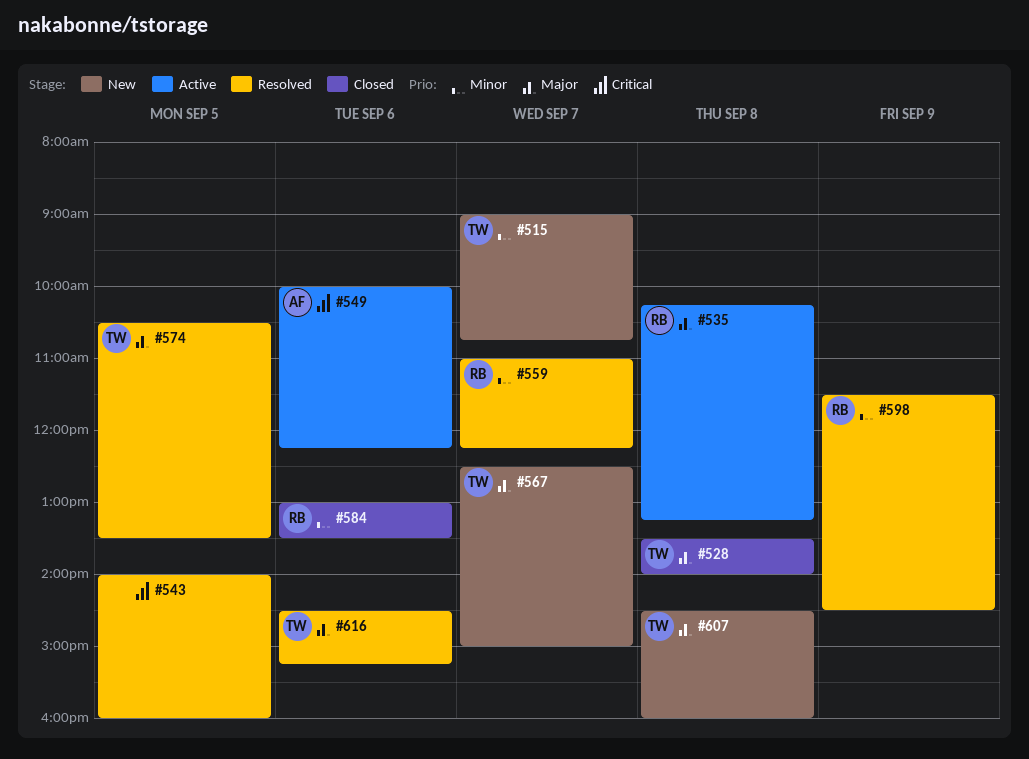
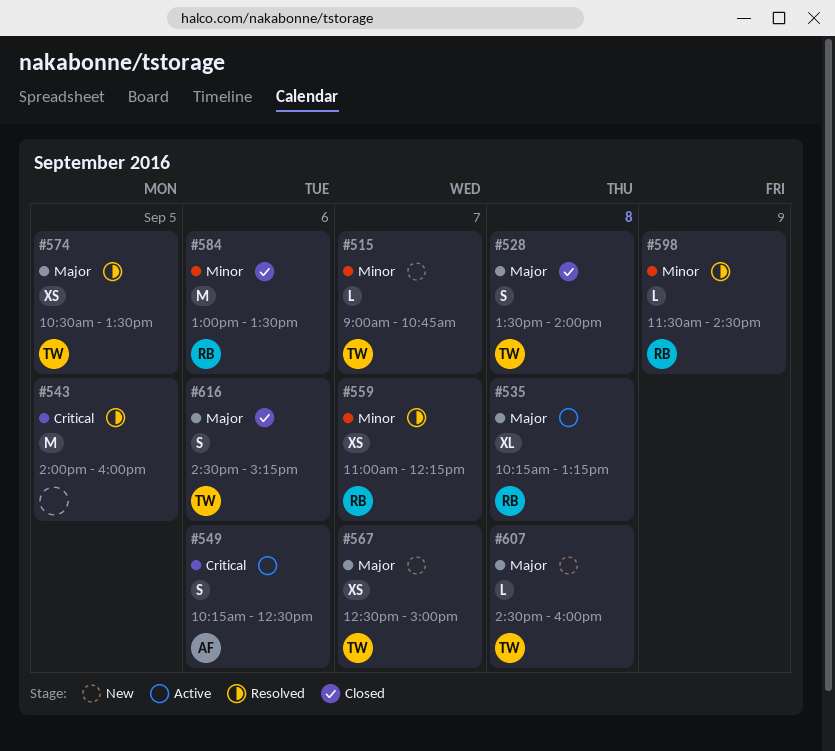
#549, begins: 10:00 -> 10:15
#549, ends: 12:15 -> 12:30
#616, status: Resolved -> Closed

